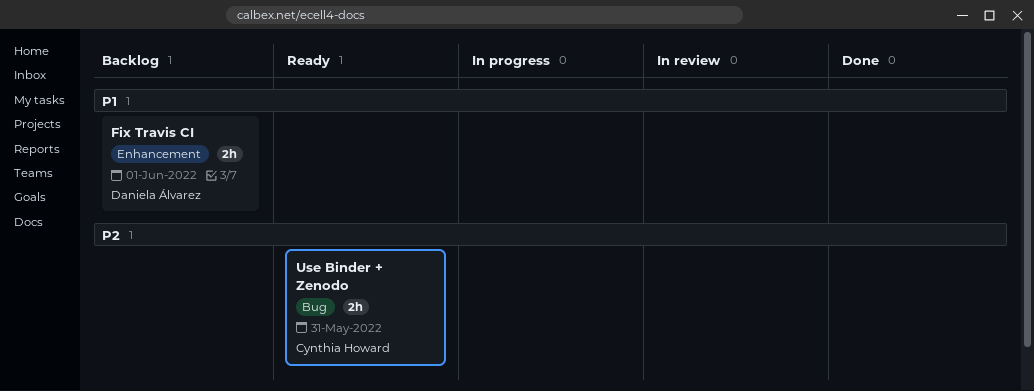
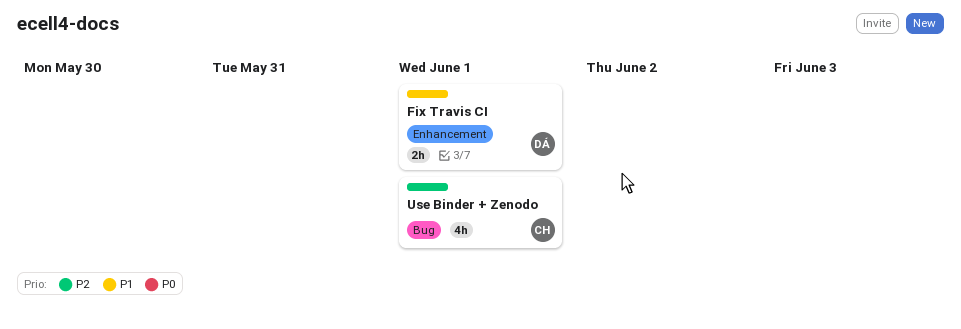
Use Binder + Zenodo, estimate: 2h -> 4h
Use Binder + Zenodo, due: May 31 -> Jun 1

